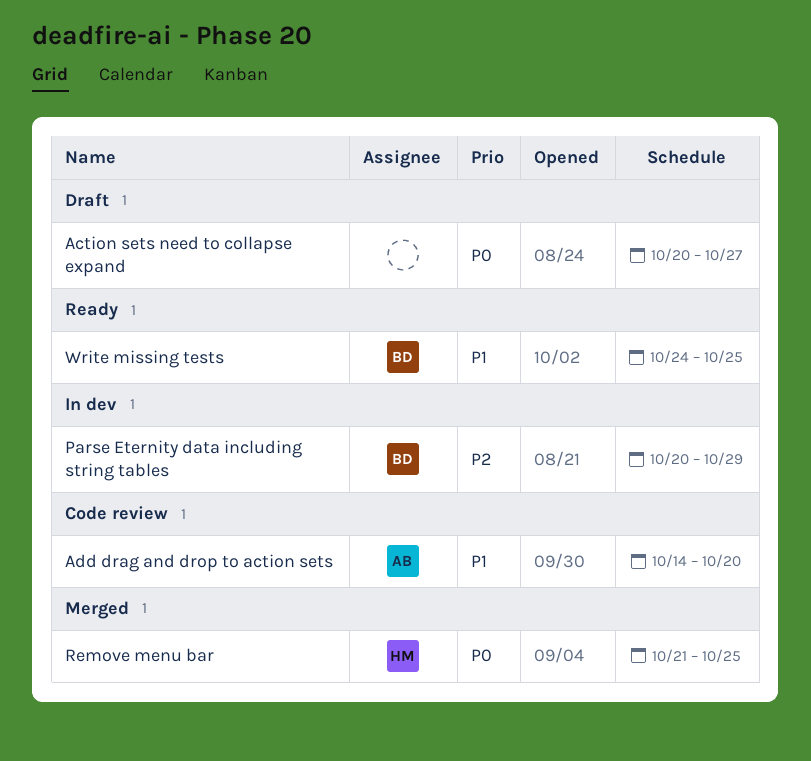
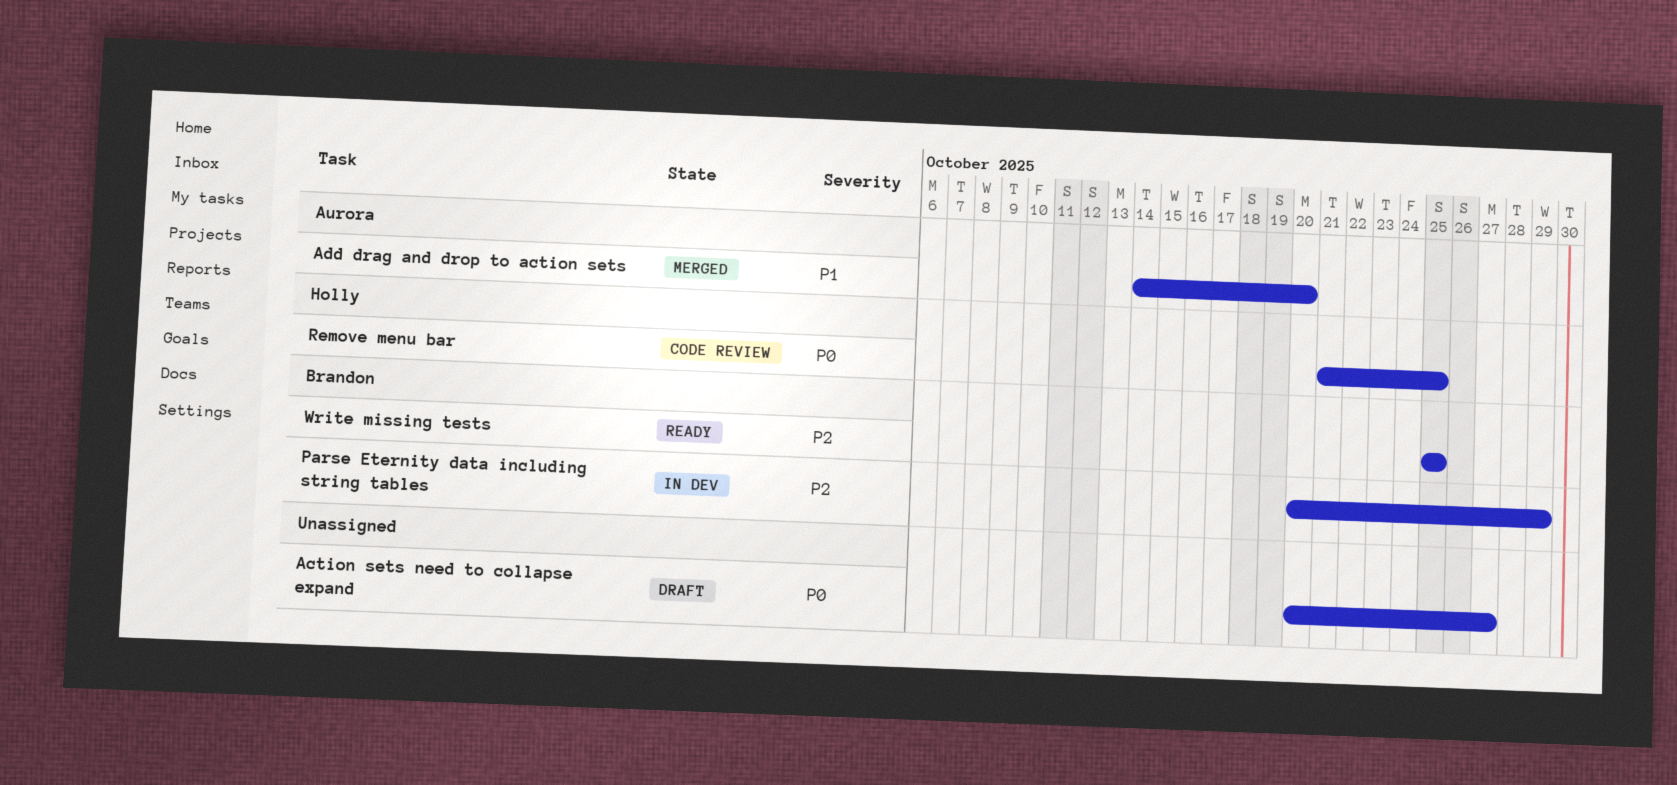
Add drag and drop to action sets, status: Code review -> Merged
Remove menu bar, status: Merged -> Code review
Write missing tests, priority: P1 -> P2
Write missing tests, start: Oct 24 -> Oct 25

